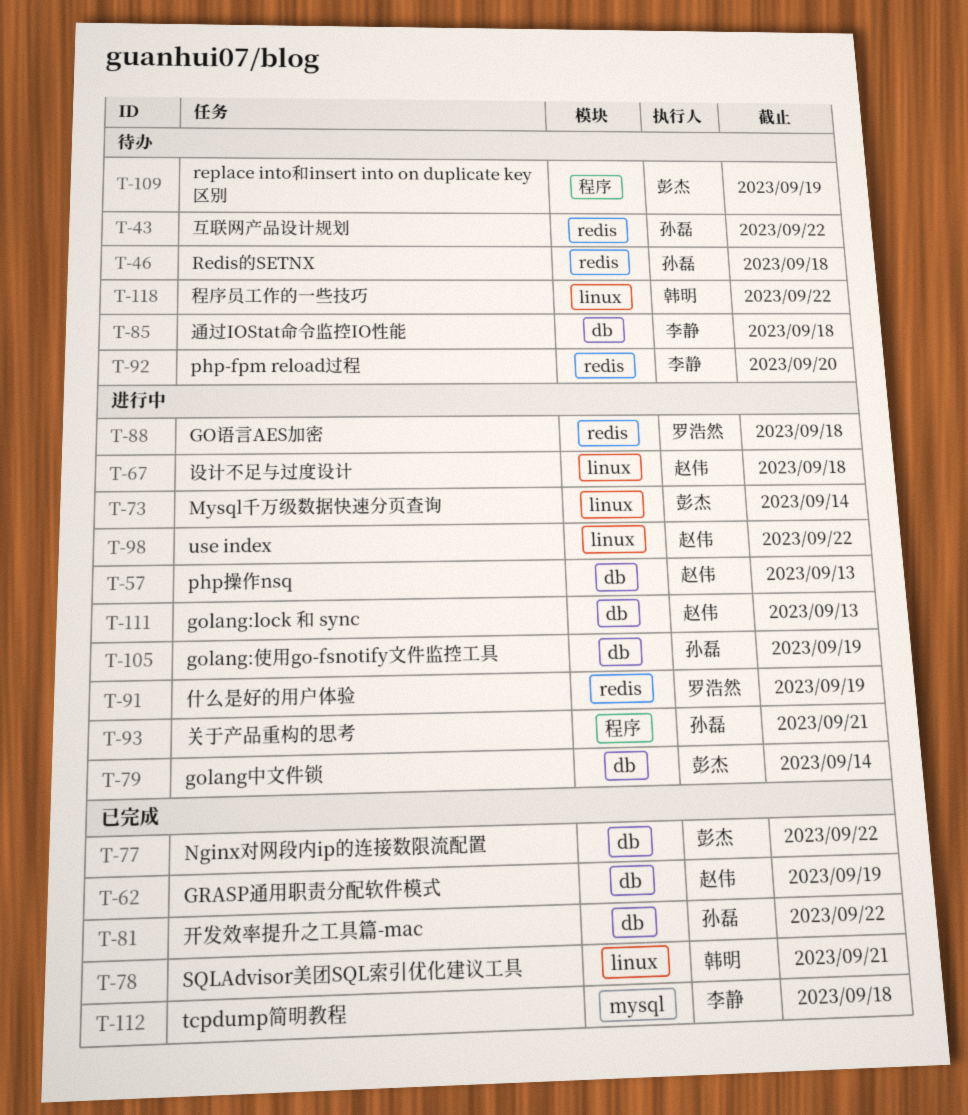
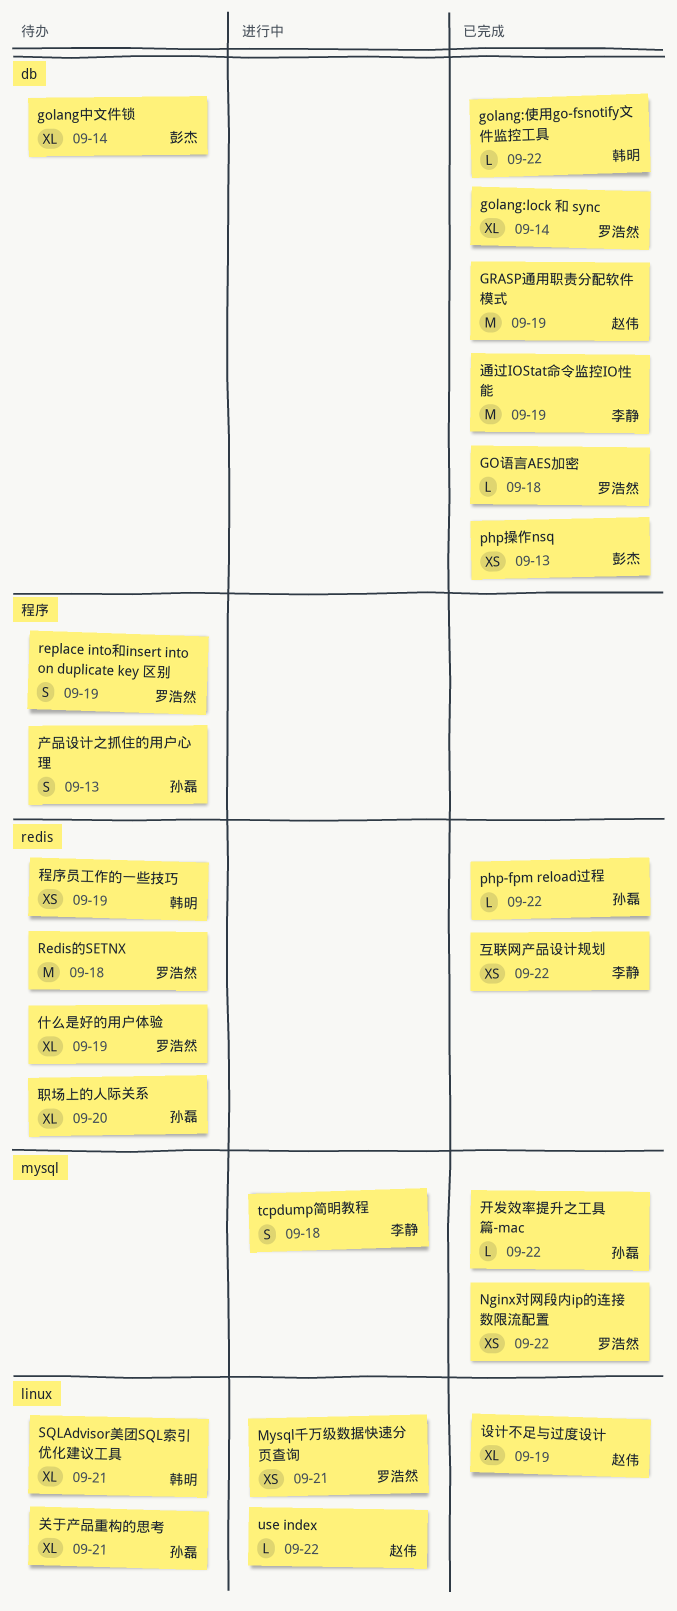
golang:lock 和 sync, status: 进行中 -> 已完成
golang:lock 和 sync, owner: 赵伟 -> 罗浩然
golang:lock 和 sync, due: Sep 13 -> Sep 14
golang:使用go-fsnotify文件监控工具, status: 进行中 -> 已完成
golang:使用go-fsnotify文件监控工具, owner: 孙磊 -> 韩明
golang:使用go-fsnotify文件监控工具, due: Sep 19 -> Sep 22
golang中文件锁, status: 进行中 -> 待办
GO语言AES加密, status: 进行中 -> 已完成
GO语言AES加密, label: redis -> db
Mysql千万级数据快速分页查询, owner: 彭杰 -> 罗浩然
Mysql千万级数据快速分页查询, due: Sep 14 -> Sep 21
Nginx对网段内ip的连接数限流配置, owner: 彭杰 -> 罗浩然
Nginx对网段内ip的连接数限流配置, label: db -> mysql
php-fpm reload过程, status: 待办 -> 已完成
php-fpm reload过程, owner: 李静 -> 孙磊
php-fpm reload过程, due: Sep 20 -> Sep 22
php操作nsq, status: 进行中 -> 已完成
php操作nsq, owner: 赵伟 -> 彭杰
Redis的SETNX, owner: 孙磊 -> 罗浩然
replace into和insert into on duplicate key 区别, owner: 彭杰 -> 罗浩然
SQLAdvisor美团SQL索引优化建议工具, status: 已完成 -> 待办
tcpdump简明教程, status: 已完成 -> 进行中
互联网产品设计规划, status: 待办 -> 已完成
互联网产品设计规划, owner: 孙磊 -> 李静
产品设计之抓住的用户心理: none -> present
什么是好的用户体验, status: 进行中 -> 待办
关于产品重构的思考, status: 进行中 -> 待办
关于产品重构的思考, label: 程序 -> linux
开发效率提升之工具篇-mac, label: db -> mysql
程序员工作的一些技巧, label: linux -> redis
程序员工作的一些技巧, due: Sep 22 -> Sep 19
职场上的人际关系: none -> present
设计不足与过度设计, status: 进行中 -> 已完成
设计不足与过度设计, due: Sep 18 -> Sep 19
通过IOStat命令监控IO性能, status: 待办 -> 已完成
通过IOStat命令监控IO性能, due: Sep 18 -> Sep 19

